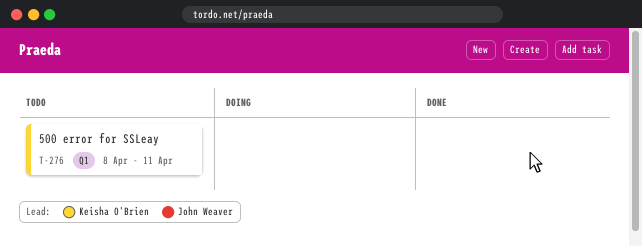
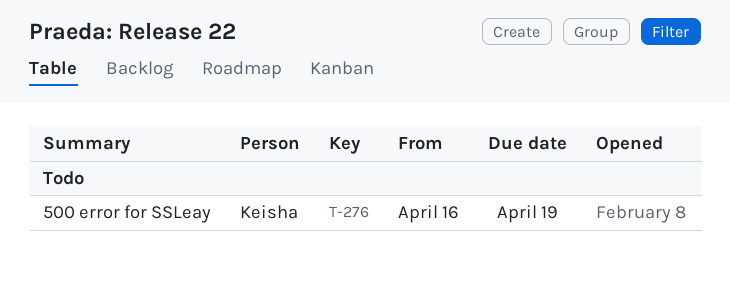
T-276, start: Apr 8 -> Apr 16
T-276, due: Apr 11 -> Apr 19

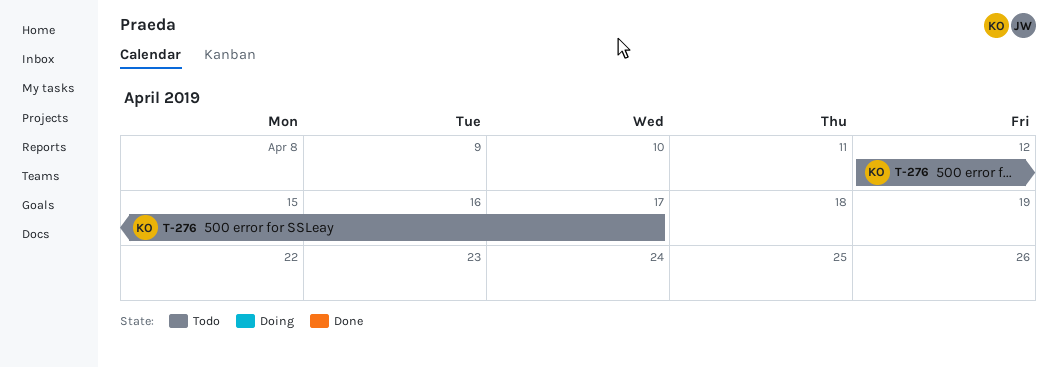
T-276, start: Apr 16 -> Apr 12
T-276, due: Apr 19 -> Apr 17

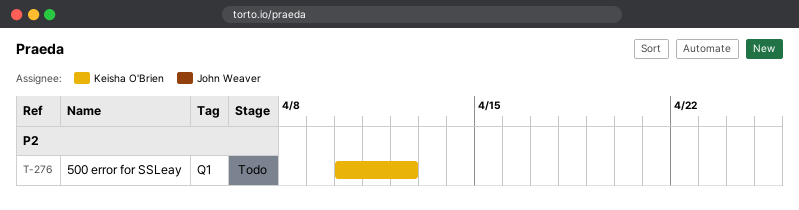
T-276, start: Apr 12 -> Apr 10
T-276, due: Apr 17 -> Apr 12

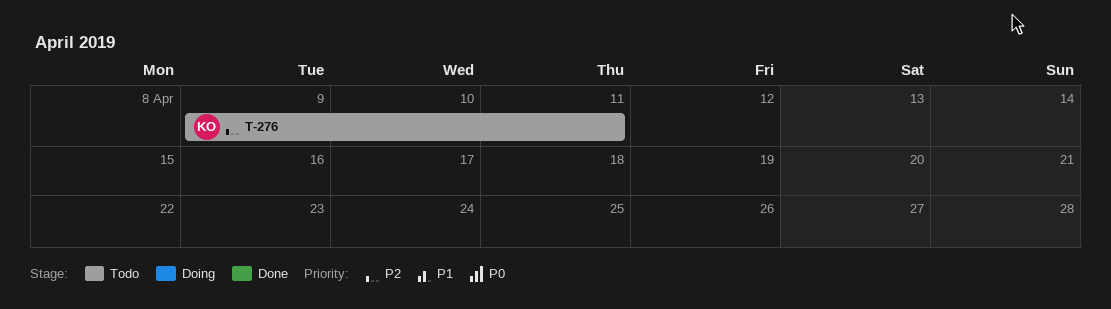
T-276, start: Apr 10 -> Apr 9
T-276, due: Apr 12 -> Apr 11

